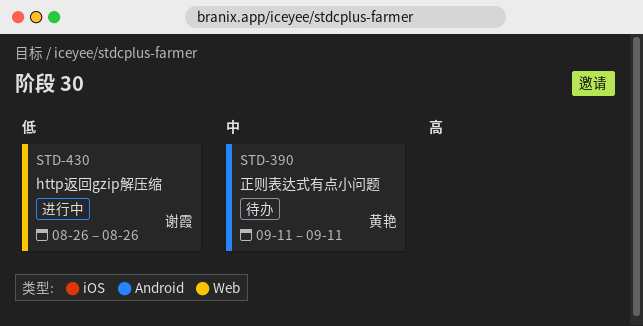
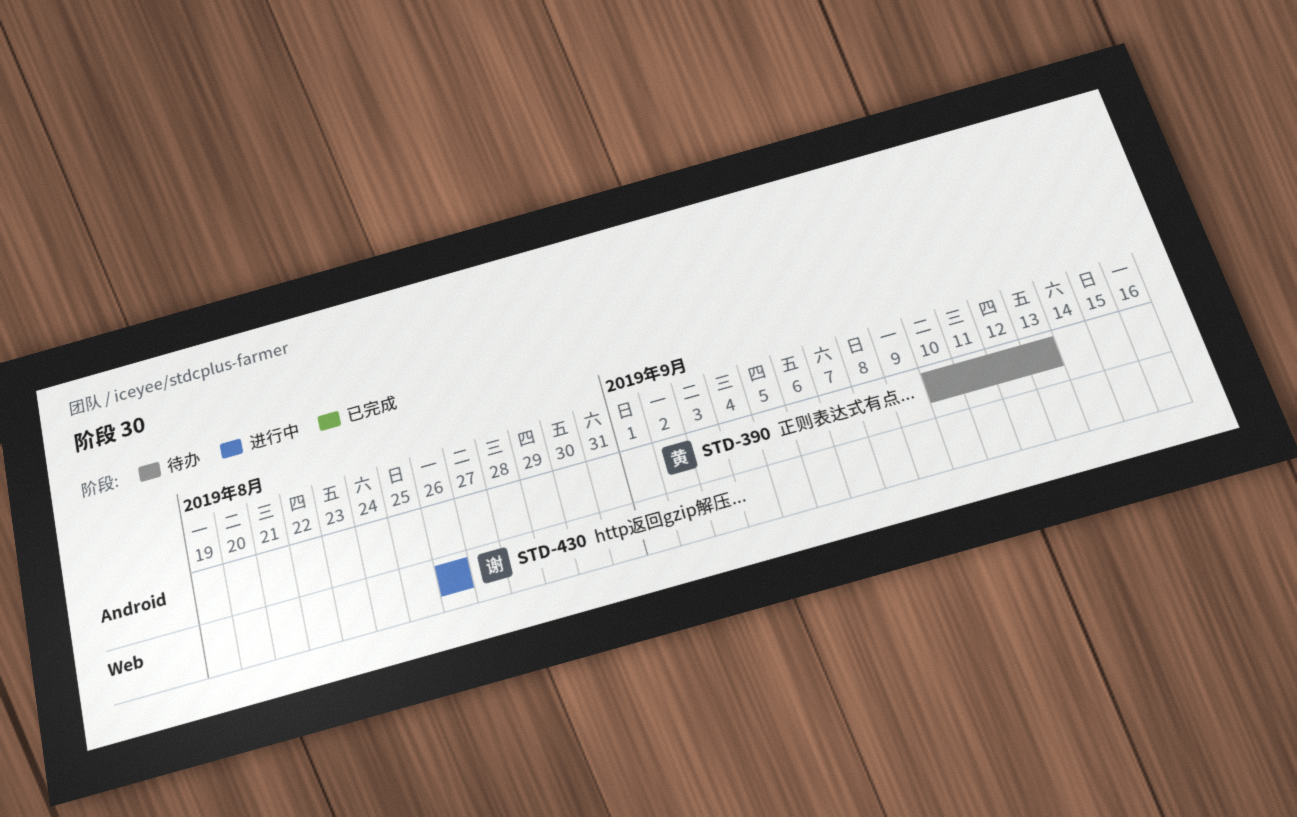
STD-390, start: Sep 11 -> Sep 10
STD-390, due: Sep 11 -> Sep 13

